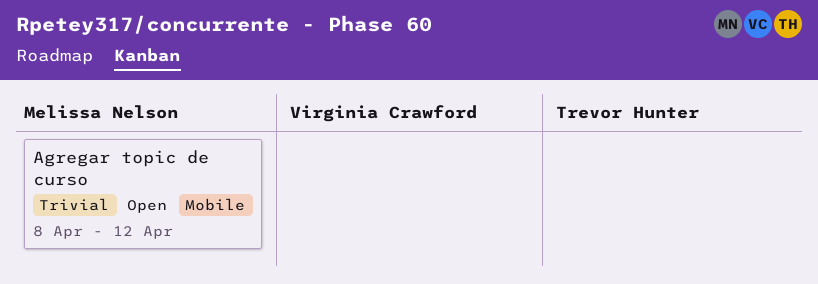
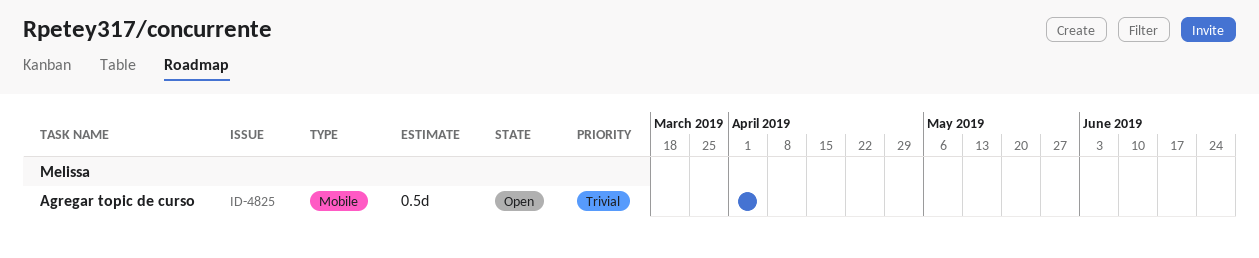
Agregar topic de curso, start: Apr 8 -> Apr 1
Agregar topic de curso, due: Apr 12 -> Apr 5

